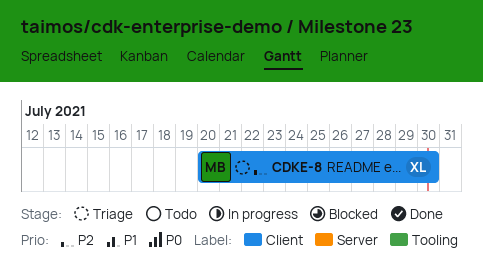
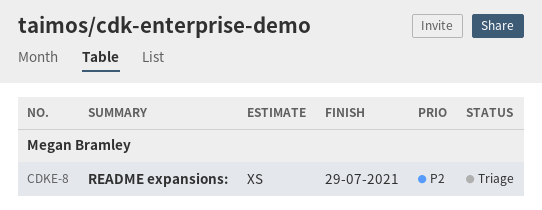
CDKE-8, estimate: XL -> XS
CDKE-8, due: Jul 30 -> Jul 29

